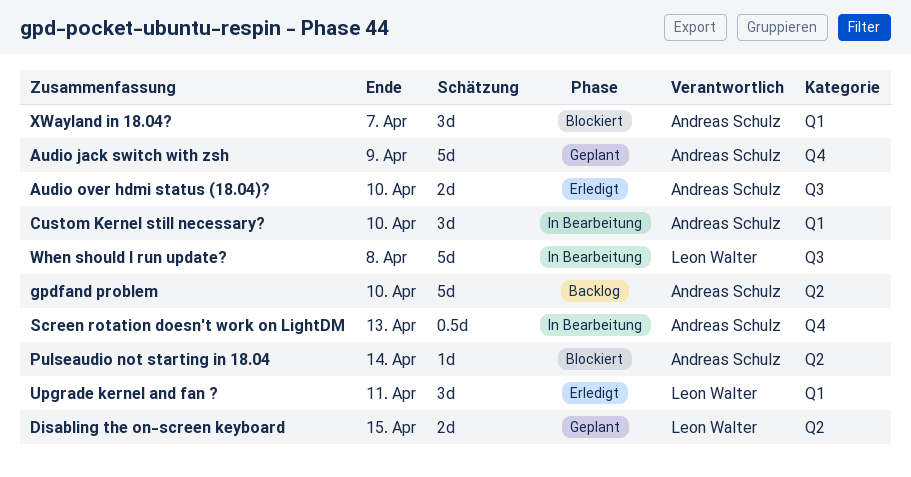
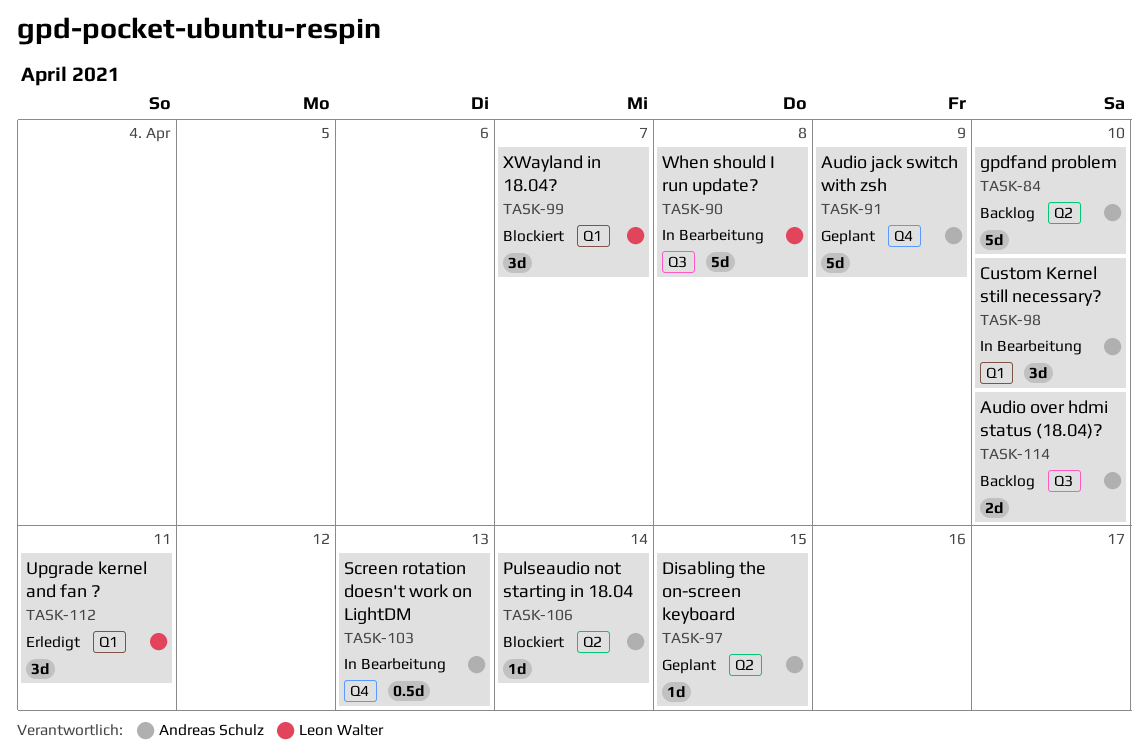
Audio over hdmi status (18.04)?, status: Erledigt -> Backlog
Disabling the on-screen keyboard, owner: Leon Walter -> Andreas Schulz
Disabling the on-screen keyboard, estimate: 2d -> 1d
XWayland in 18.04?, owner: Andreas Schulz -> Leon Walter

